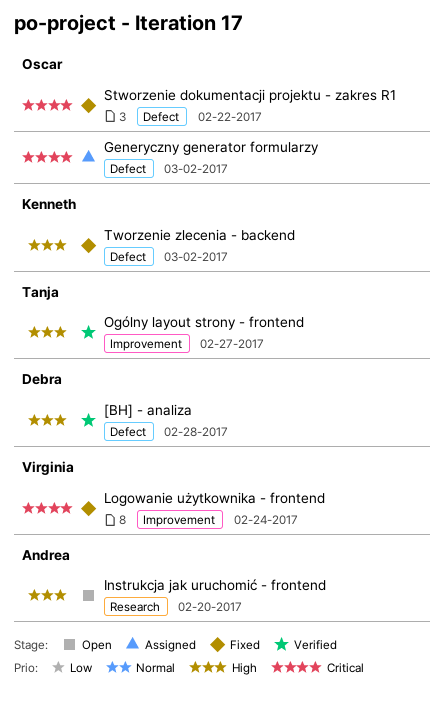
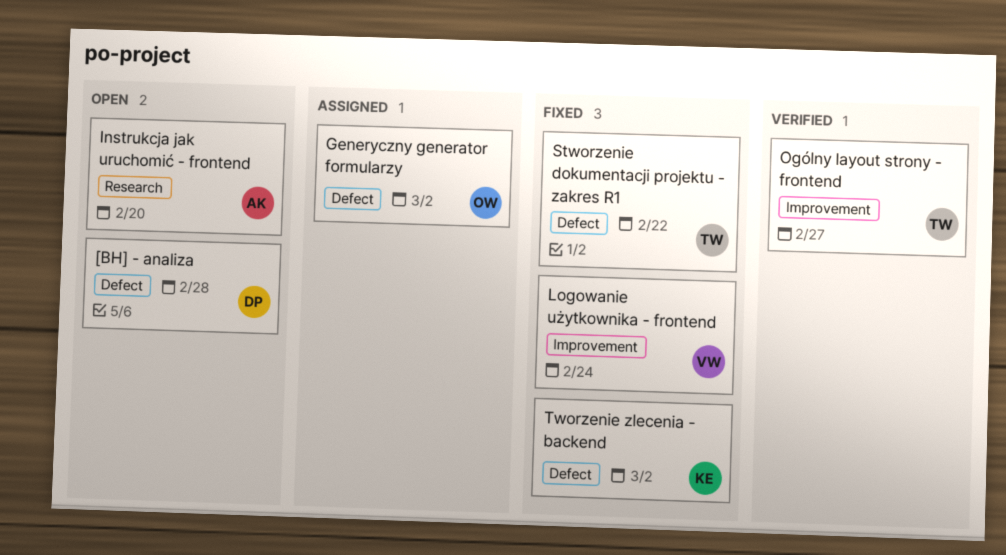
[BH] - analiza, status: Verified -> Open
Stworzenie dokumentacji projektu - zakres R1, owner: Oscar -> Tanja

